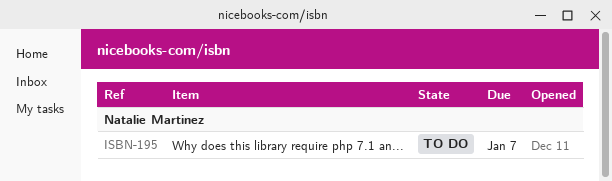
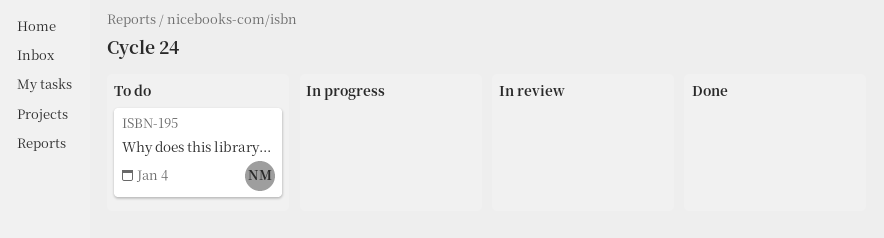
ISBN-195, due: Jan 7 -> Jan 4

